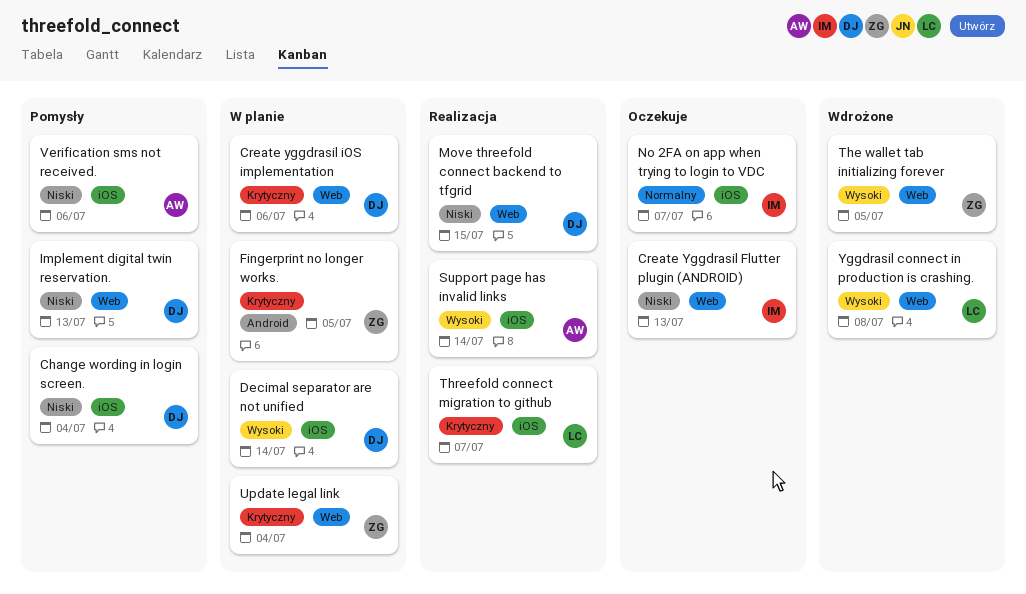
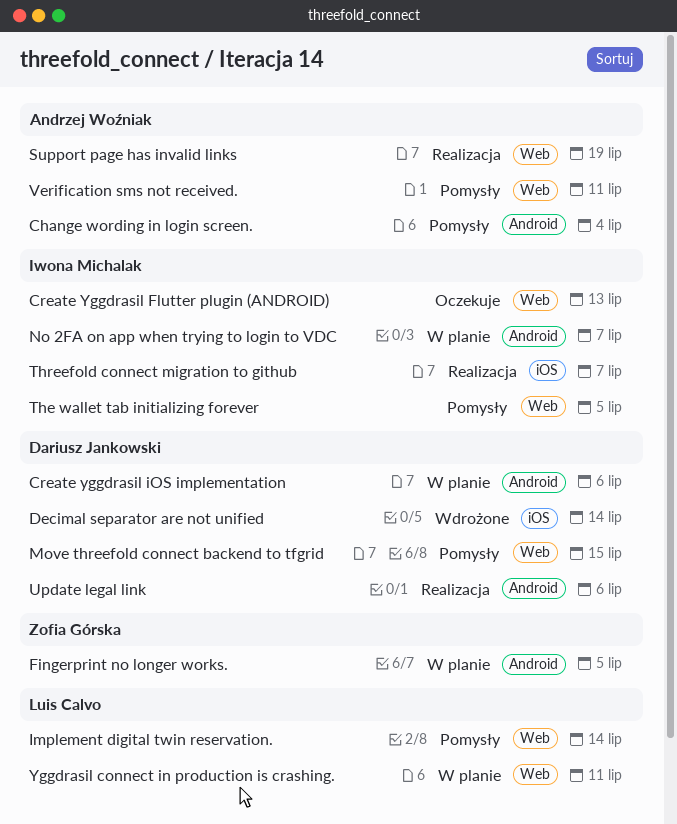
Change wording in login screen., owner: Dariusz Jankowski -> Andrzej Woźniak
Change wording in login screen., label: iOS -> Android
Create yggdrasil iOS implementation, label: Web -> Android
Decimal separator are not unified, status: W planie -> Wdrożone
Implement digital twin reservation., owner: Dariusz Jankowski -> Luis Calvo
Implement digital twin reservation., due: Jul 13 -> Jul 14
Move threefold connect backend to tfgrid, status: Realizacja -> Pomysły
No 2FA on app when trying to login to VDC, status: Oczekuje -> W planie
No 2FA on app when trying to login to VDC, label: iOS -> Android
Support page has invalid links, label: iOS -> Web
Support page has invalid links, due: Jul 14 -> Jul 19
The wallet tab initializing forever, status: Wdrożone -> Pomysły
The wallet tab initializing forever, owner: Zofia Górska -> Iwona Michalak
Threefold connect migration to github, owner: Luis Calvo -> Iwona Michalak
Update legal link, status: W planie -> Realizacja
Update legal link, owner: Zofia Górska -> Dariusz Jankowski
Update legal link, label: Web -> Android
Update legal link, due: Jul 4 -> Jul 6
Verification sms not received., label: iOS -> Web
Verification sms not received., due: Jul 6 -> Jul 11
Yggdrasil connect in production is crashing., status: Wdrożone -> W planie
Yggdrasil connect in production is crashing., due: Jul 8 -> Jul 11

